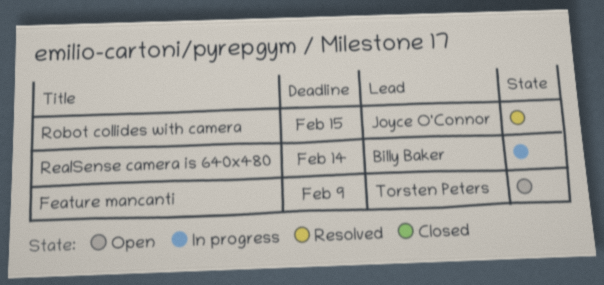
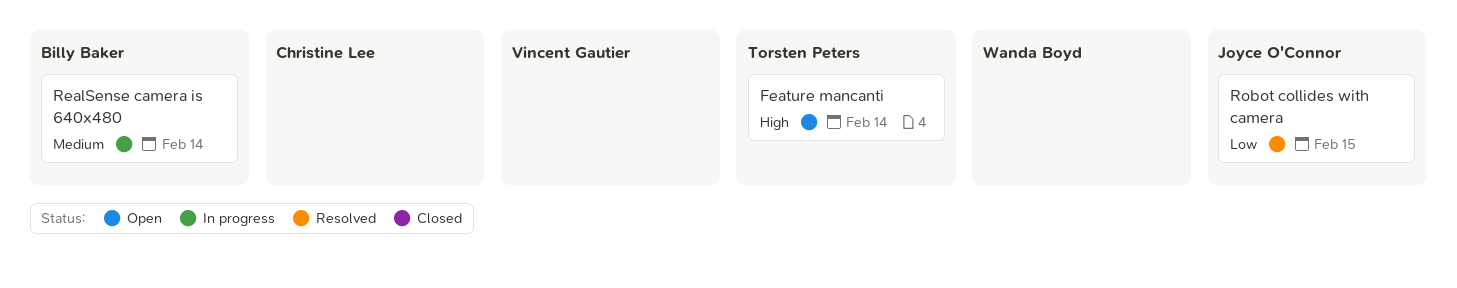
Feature mancanti, due: Feb 9 -> Feb 14

